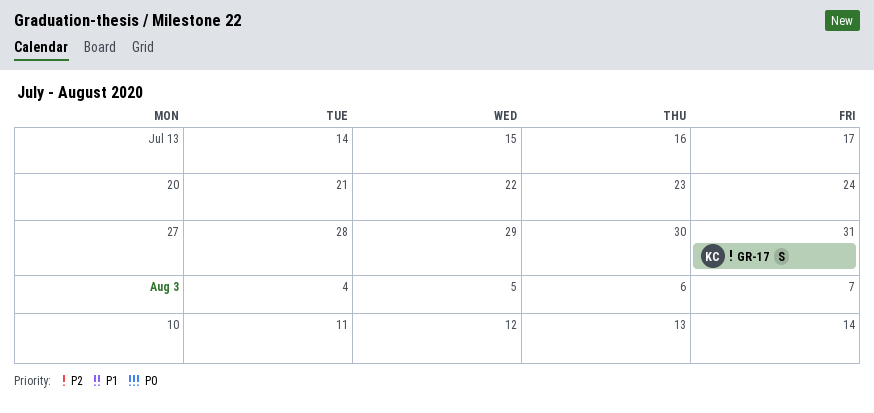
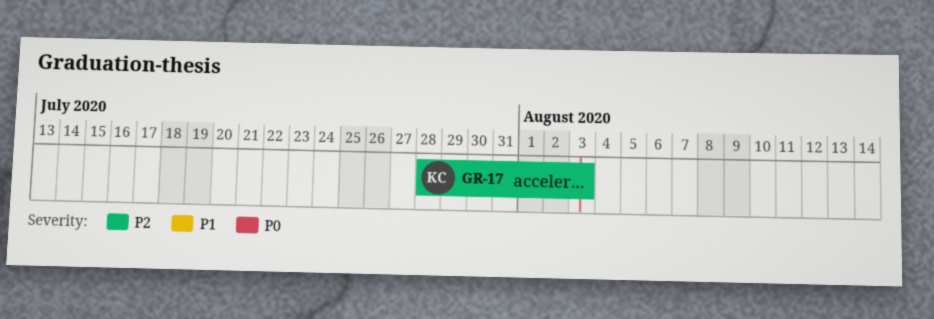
GR-17, start: Jul 31 -> Jul 28
GR-17, due: Jul 31 -> Aug 3

